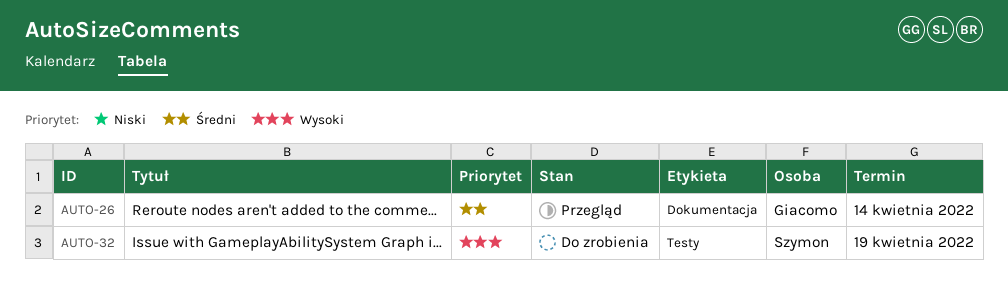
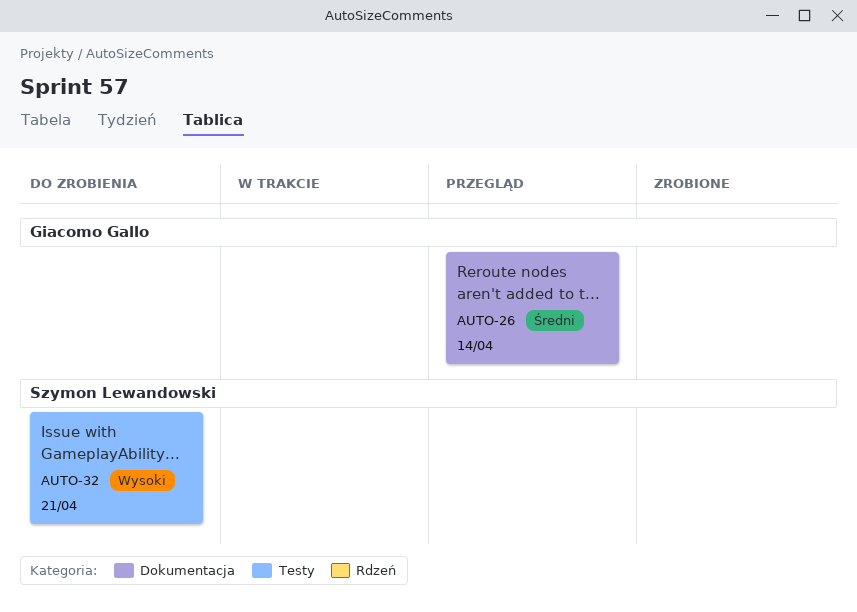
AUTO-32, due: Apr 19 -> Apr 21

